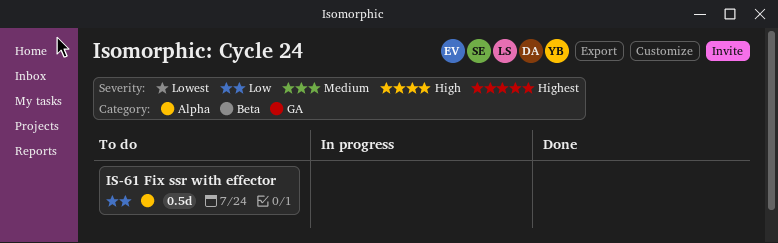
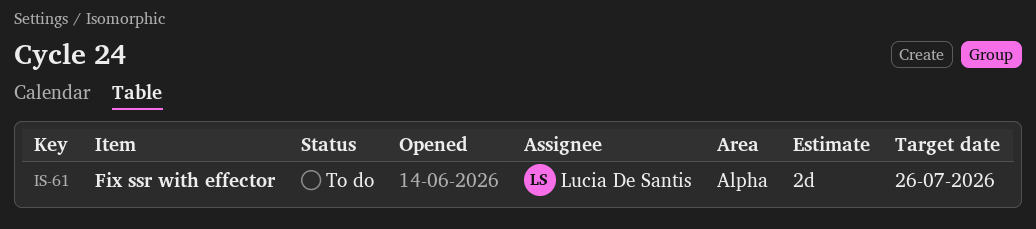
IS-61, estimate: 0.5d -> 2d
IS-61, due: Jul 24 -> Jul 26

